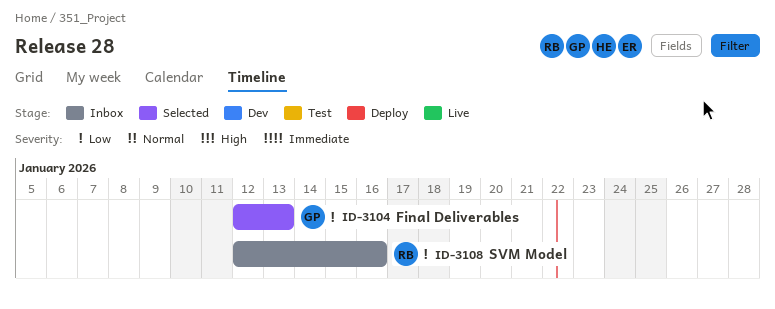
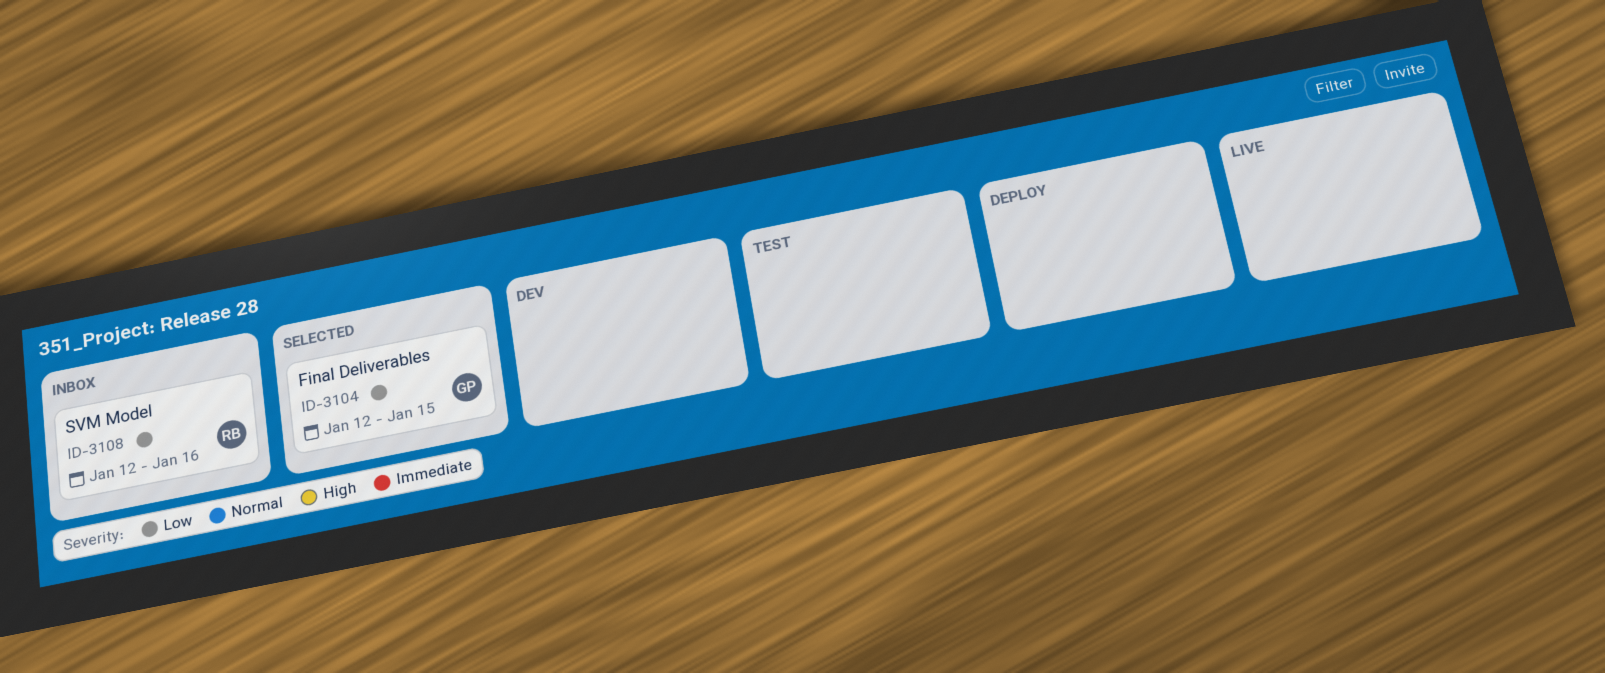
ID-3104, due: Jan 13 -> Jan 15

